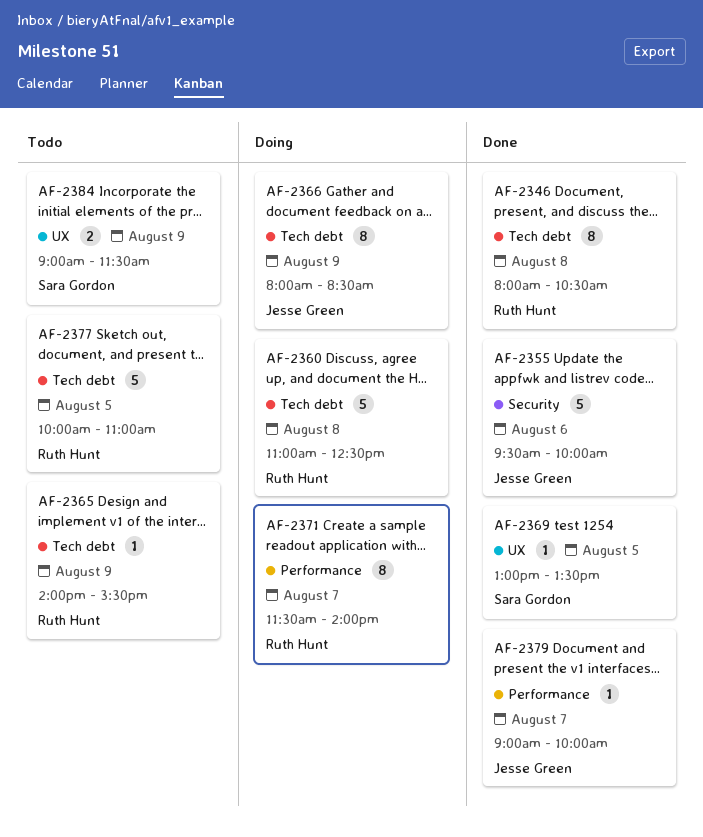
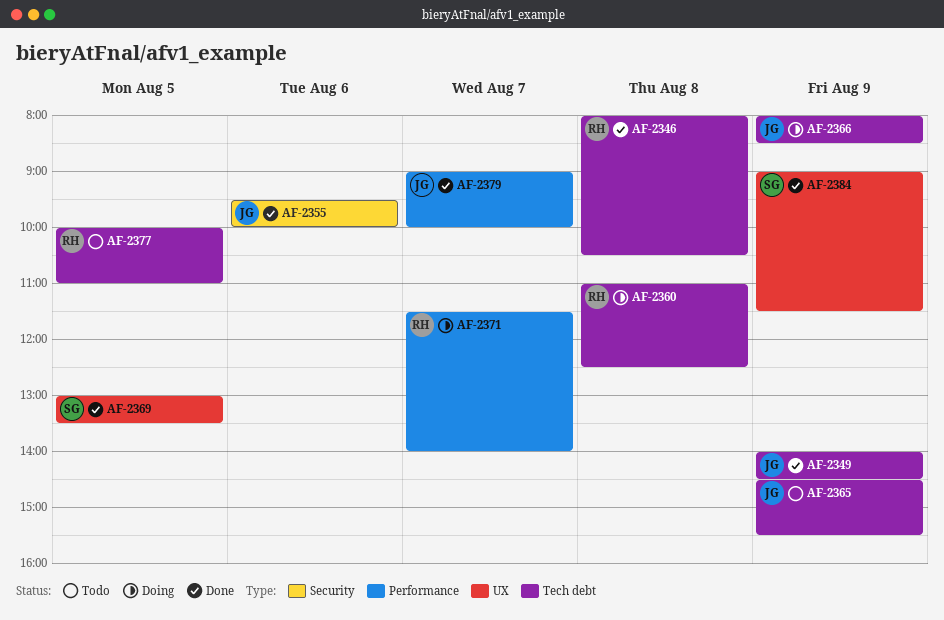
AF-2349: none -> present
AF-2365, owner: Ruth Hunt -> Jesse Green
AF-2365, begins: 14:00 -> 14:30
AF-2384, status: Todo -> Done

